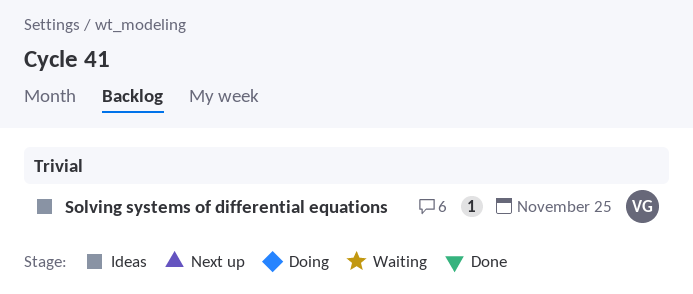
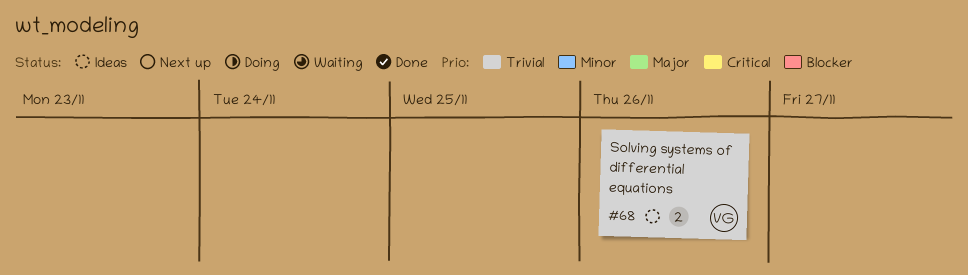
Solving systems of differential equations, estimate: 1 -> 2
Solving systems of differential equations, due: Nov 25 -> Nov 26

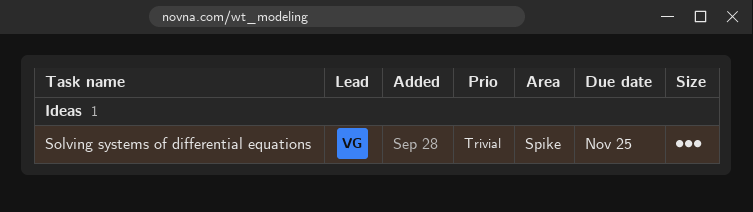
Solving systems of differential equations, estimate: 2 -> 3
Solving systems of differential equations, due: Nov 26 -> Nov 25

